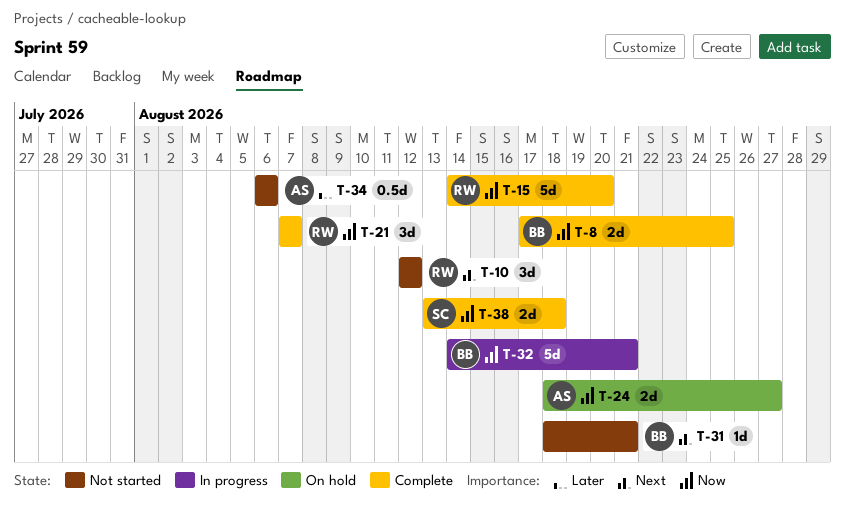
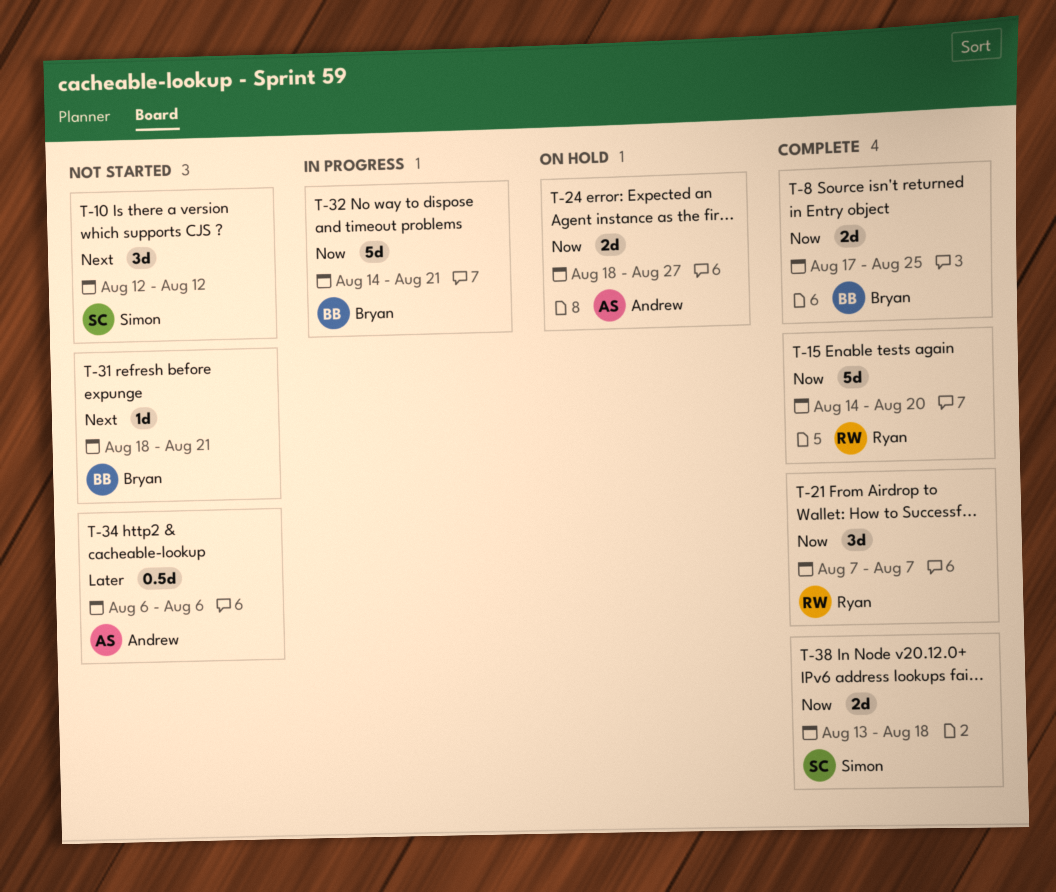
T-10, owner: Ryan -> Simon

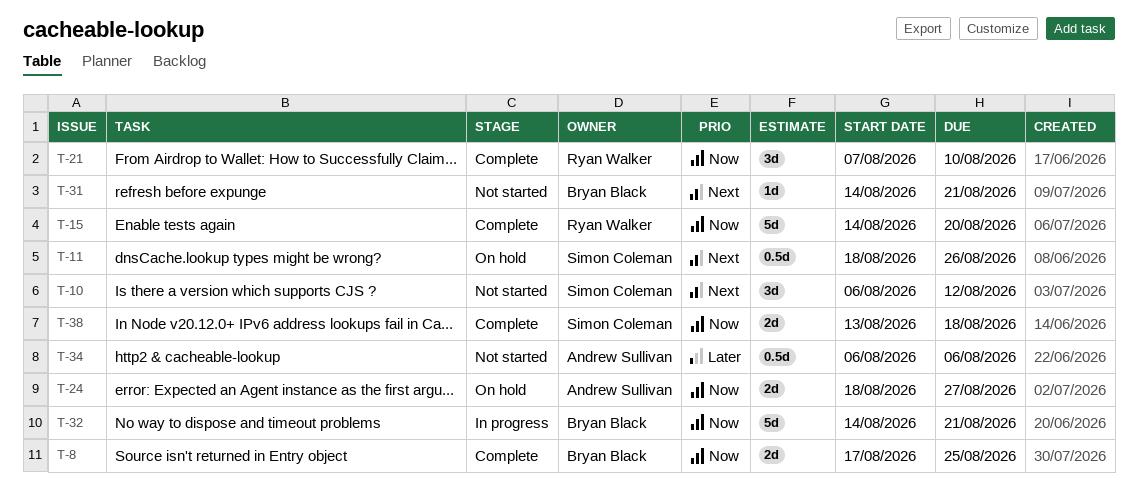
T-10, start: Aug 12 -> Aug 6
T-11: none -> present
T-21, due: Aug 7 -> Aug 10
T-31, start: Aug 18 -> Aug 14

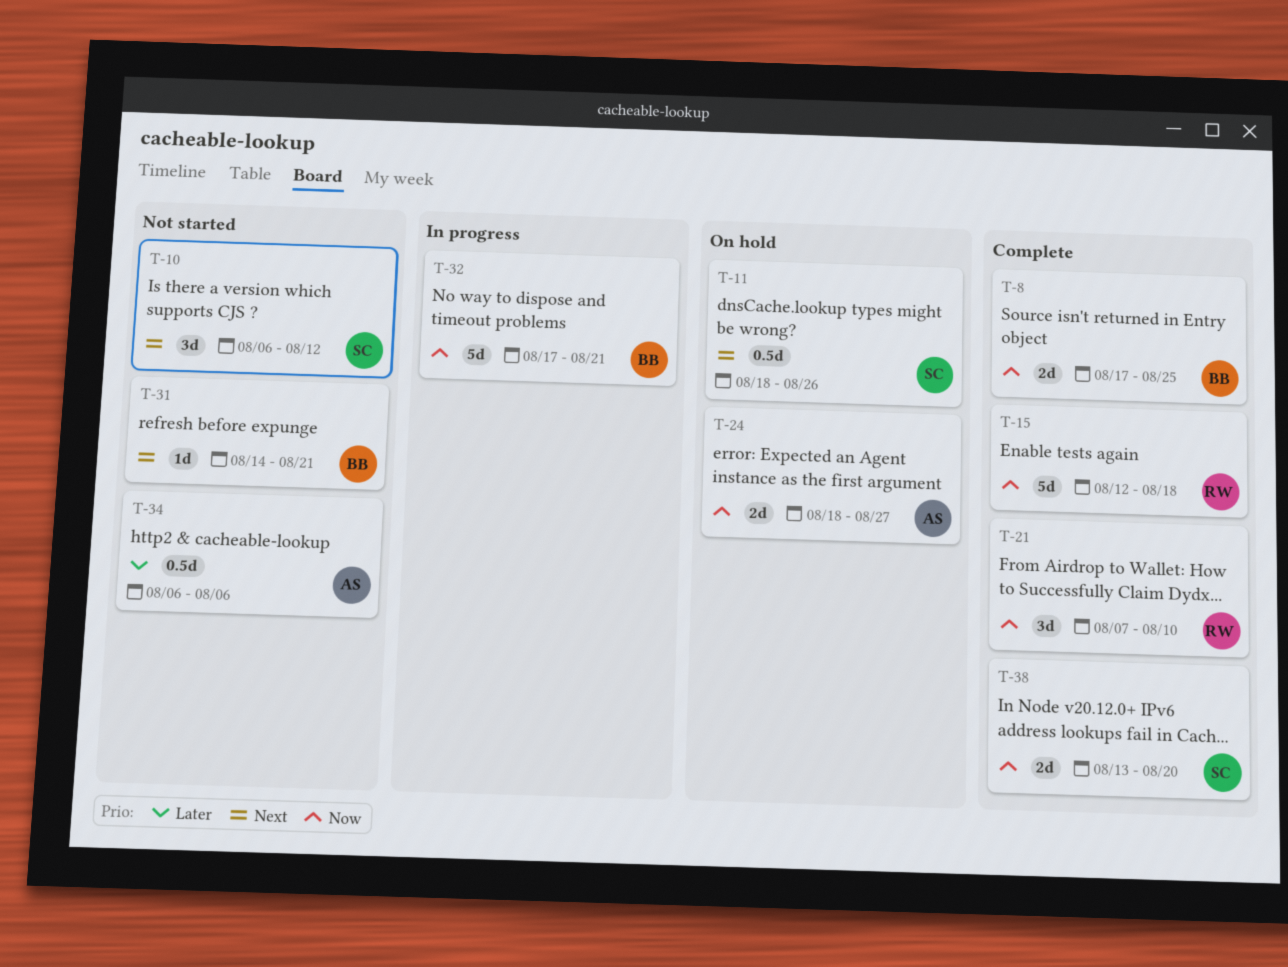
T-15, start: Aug 14 -> Aug 12
T-15, due: Aug 20 -> Aug 18
T-32, start: Aug 14 -> Aug 17
T-38, due: Aug 18 -> Aug 20

